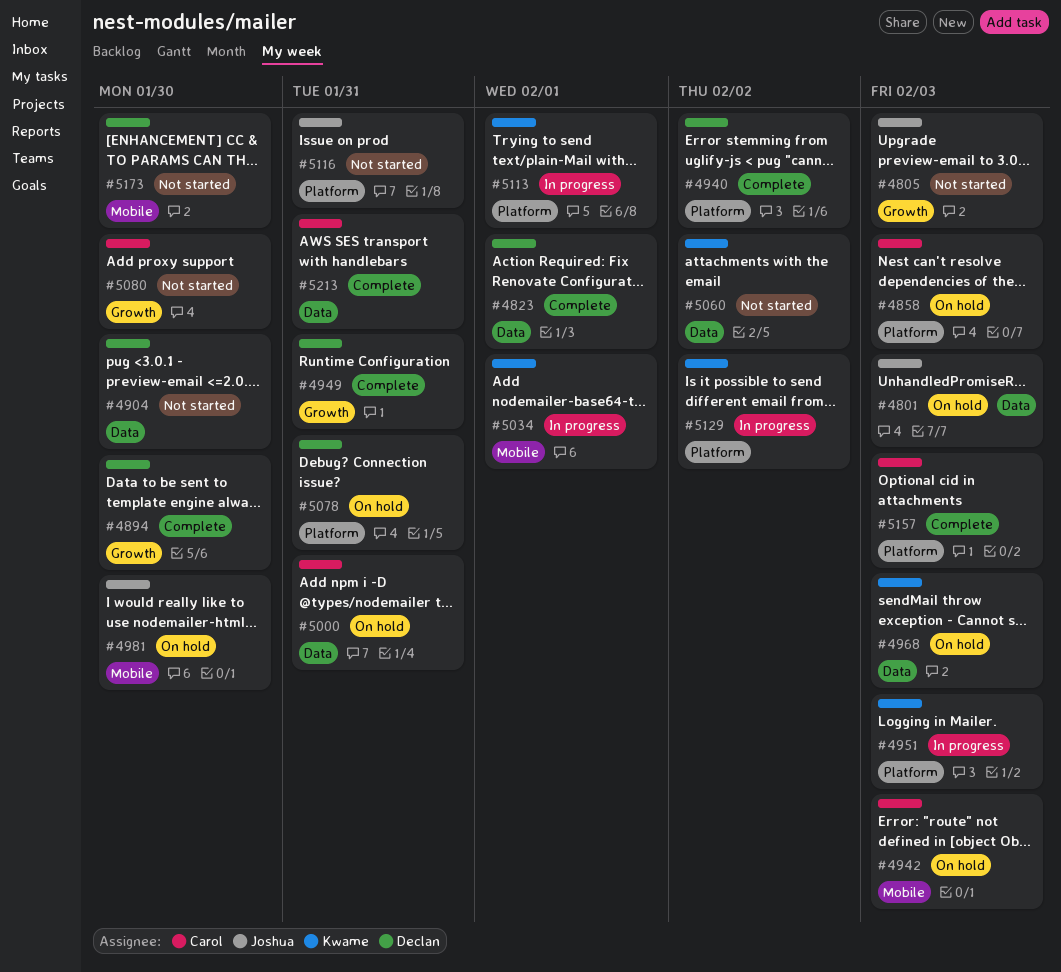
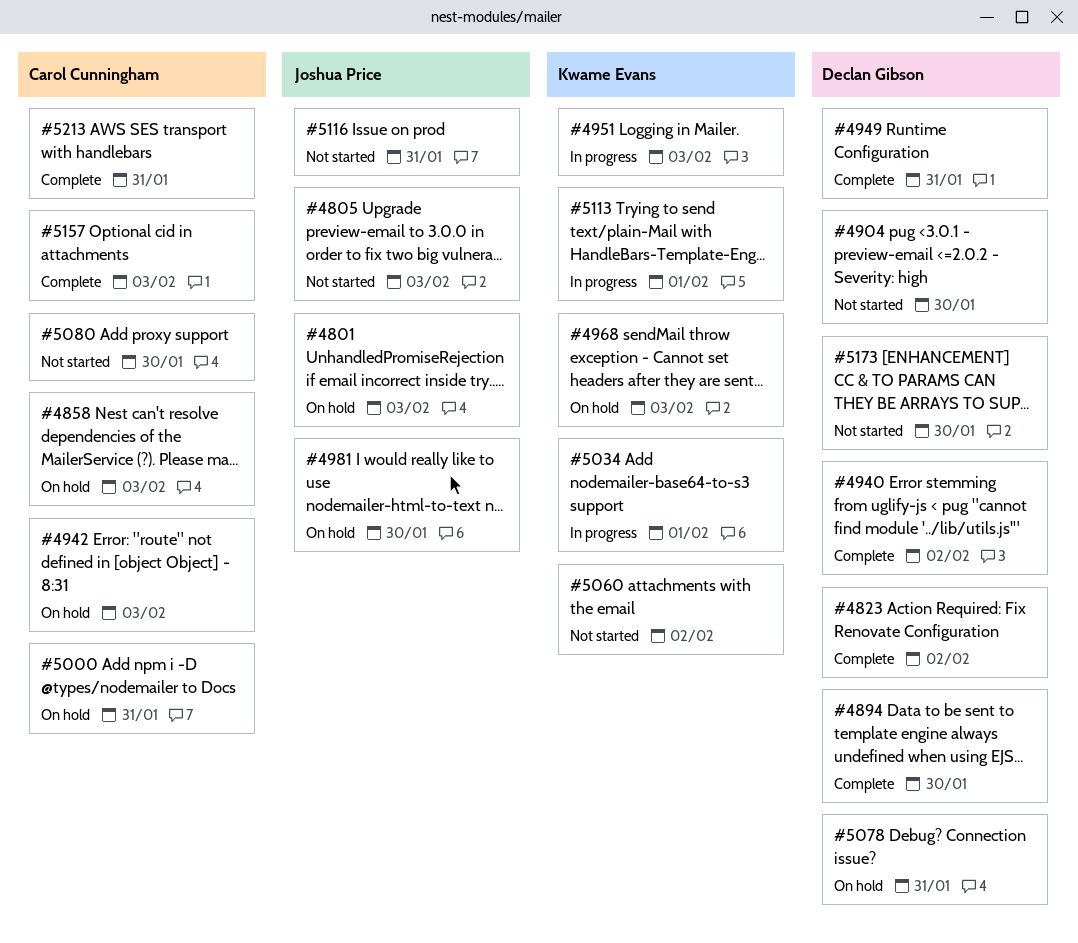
#4823, due: Feb 1 -> Feb 2
#5129: present -> none

